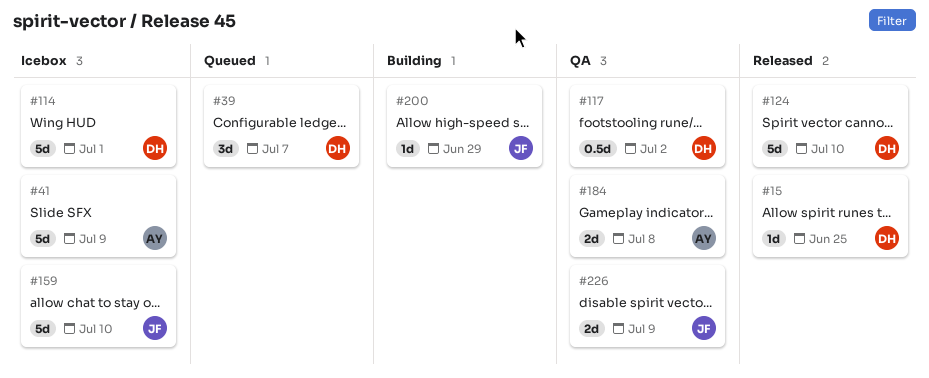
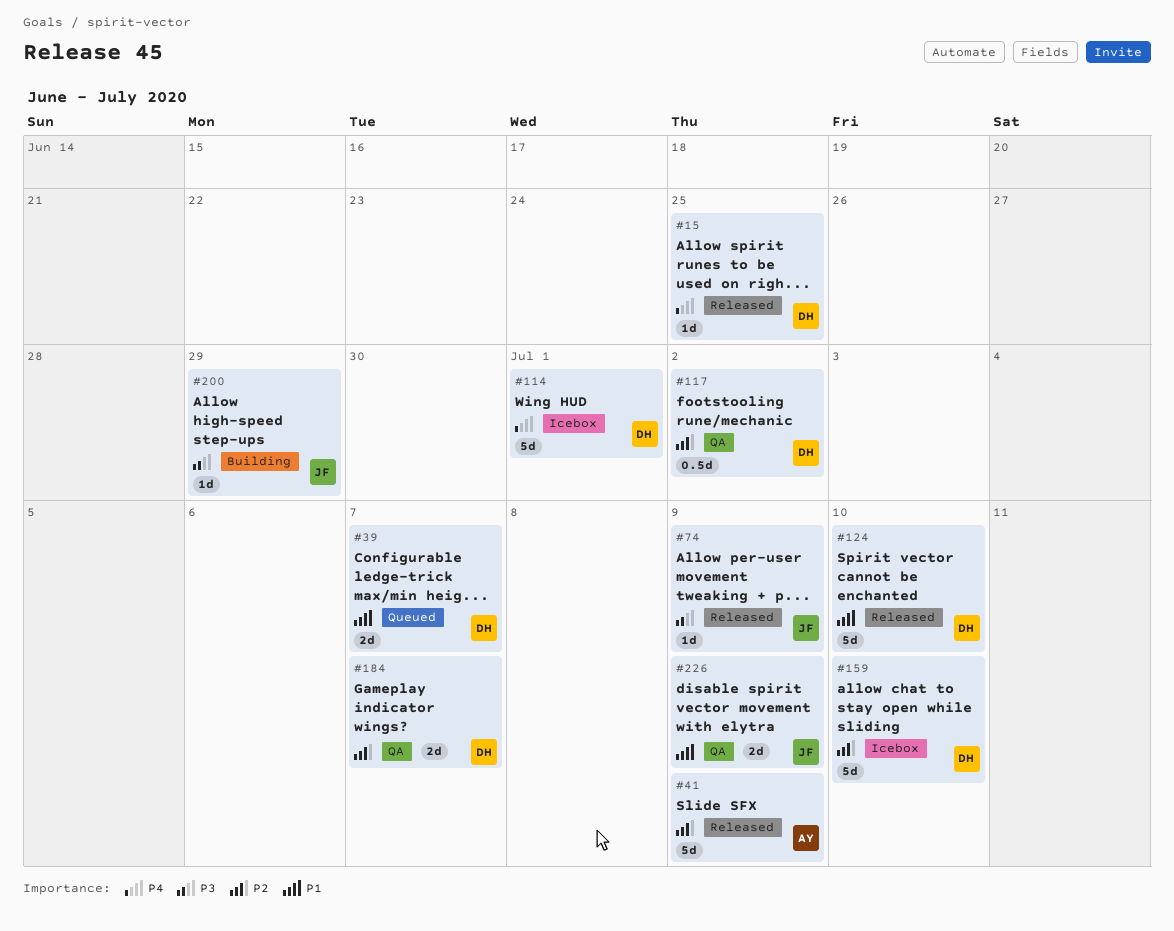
#39, estimate: 3d -> 2d
#41, status: Icebox -> Released
#74: none -> present
#159, owner: JF -> DH
#184, owner: AY -> DH
#184, due: Jul 8 -> Jul 7

